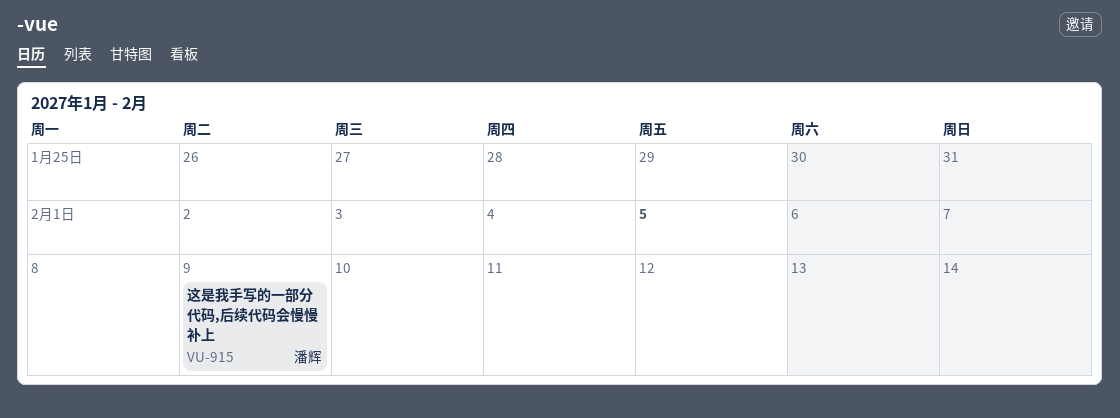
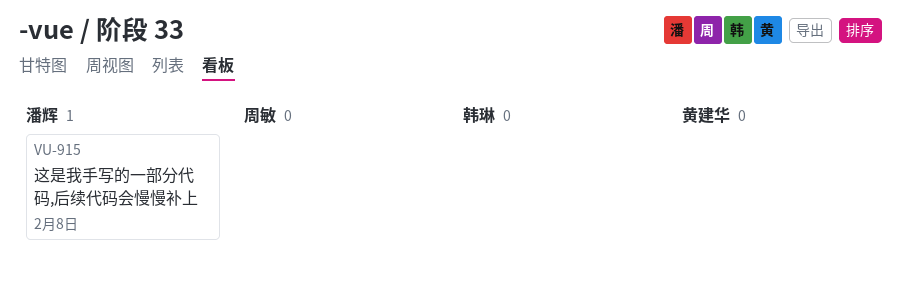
VU-915, due: Feb 9 -> Feb 8

